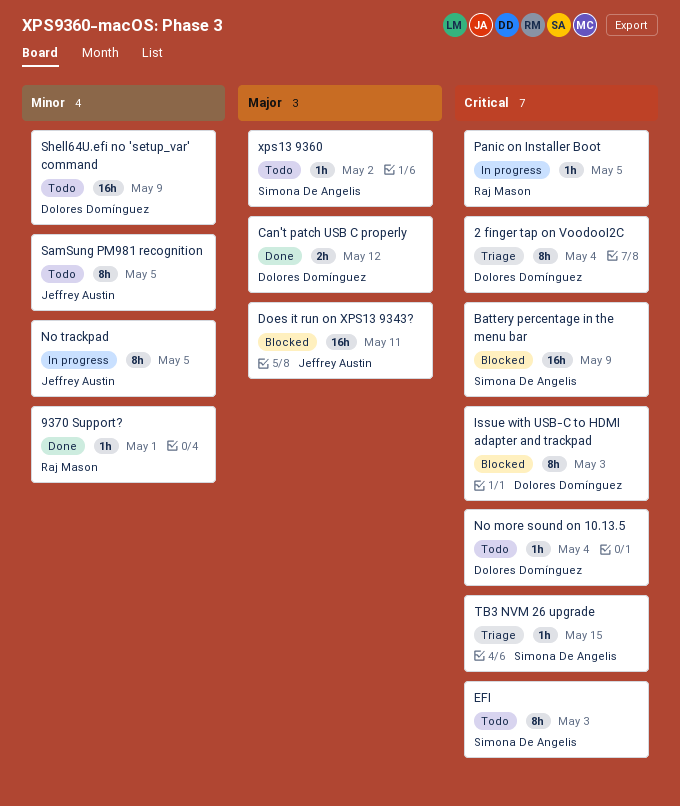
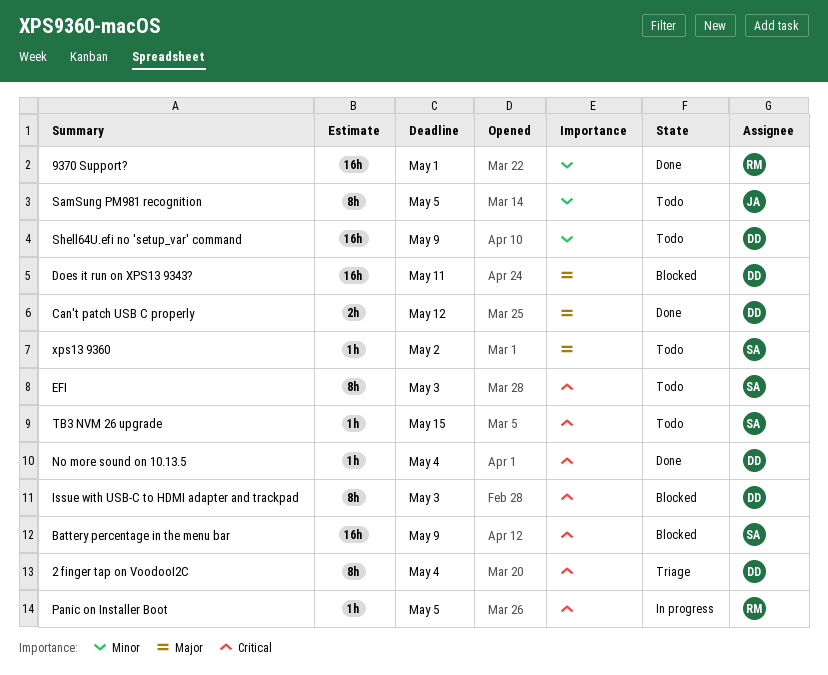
9370 Support?, estimate: 1h -> 16h
Does it run on XPS13 9343?, owner: Jeffrey Austin -> Dolores Domínguez
No more sound on 10.13.5, status: Todo -> Done
No trackpad: present -> none
TB3 NVM 26 upgrade, status: Triage -> Todo

